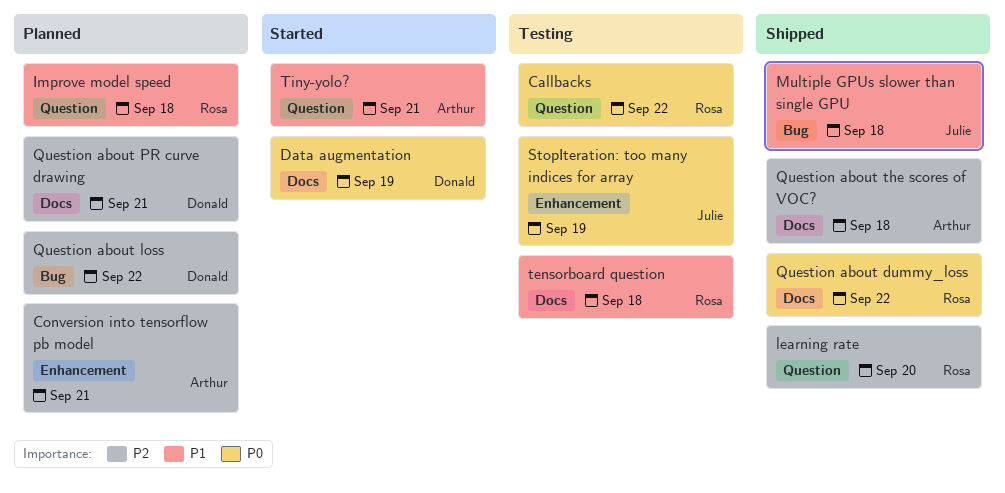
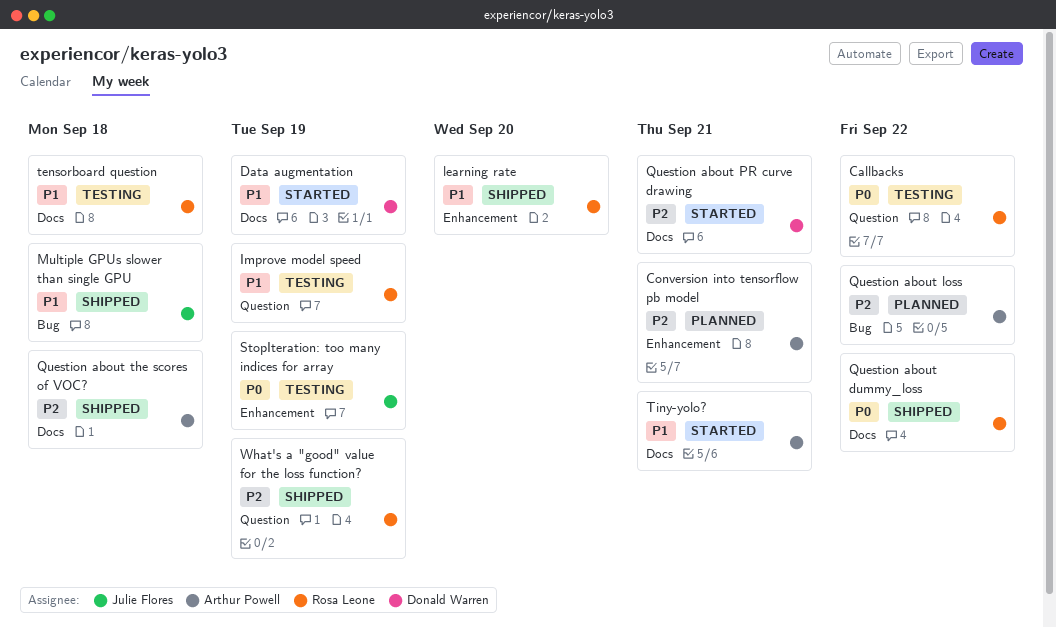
Data augmentation, priority: P0 -> P1
Improve model speed, status: Planned -> Testing
Improve model speed, due: Sep 18 -> Sep 19
learning rate, priority: P2 -> P1
learning rate, label: Question -> Enhancement
Question about loss, owner: Donald Warren -> Arthur Powell
Question about PR curve drawing, status: Planned -> Started
Tiny-yolo?, label: Question -> Docs
What's a "good" value for the loss function?: none -> present

